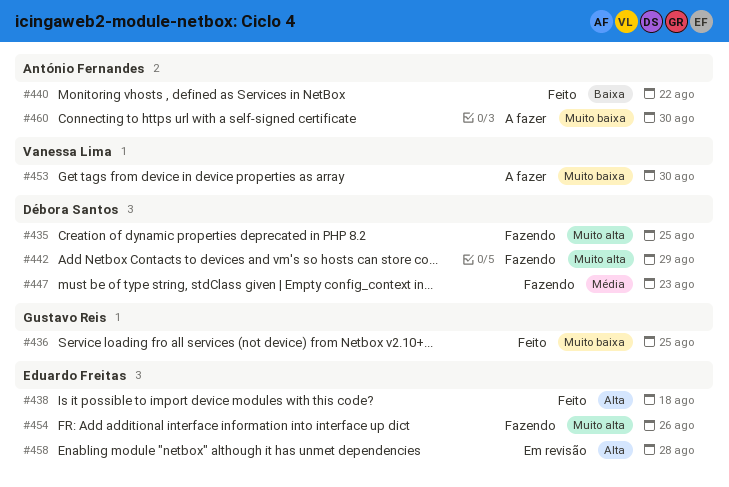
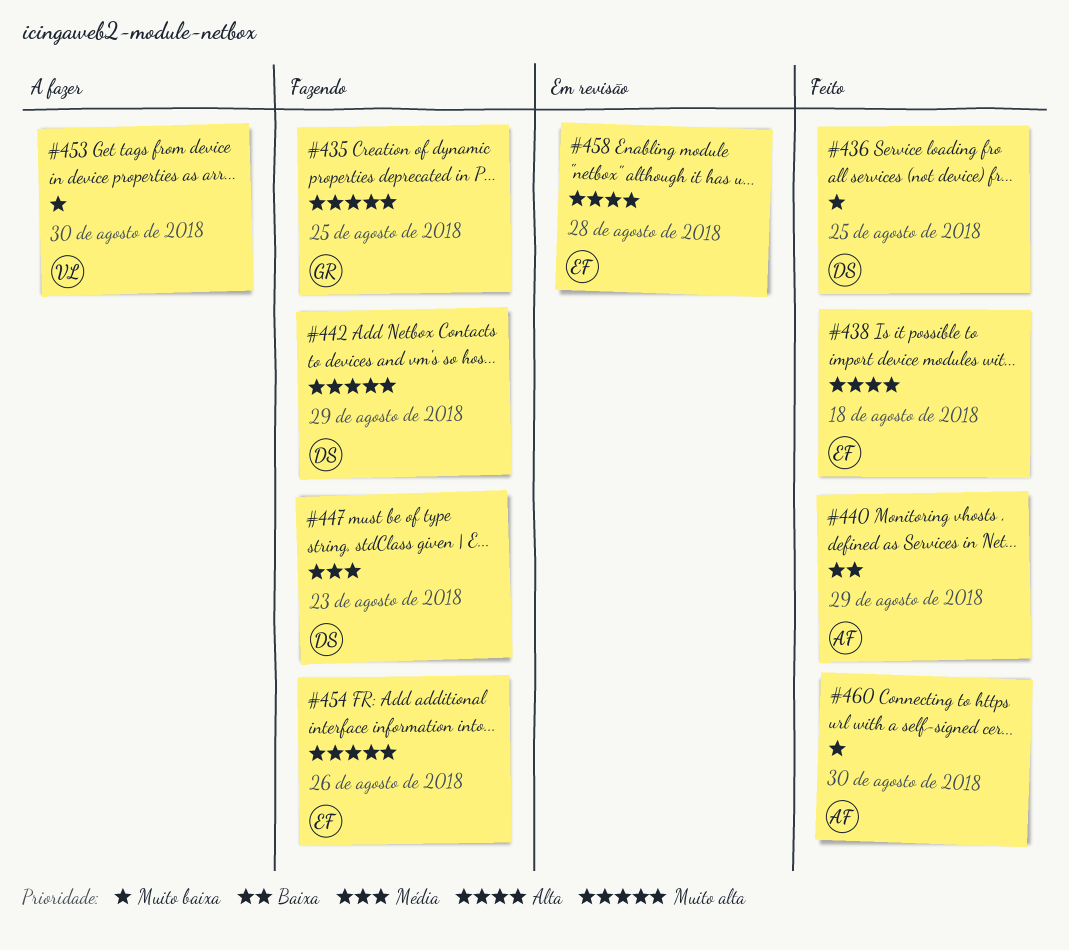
#435, owner: Débora Santos -> Gustavo Reis
#436, owner: Gustavo Reis -> Débora Santos
#440, due: Aug 22 -> Aug 29
#460, status: A fazer -> Feito

